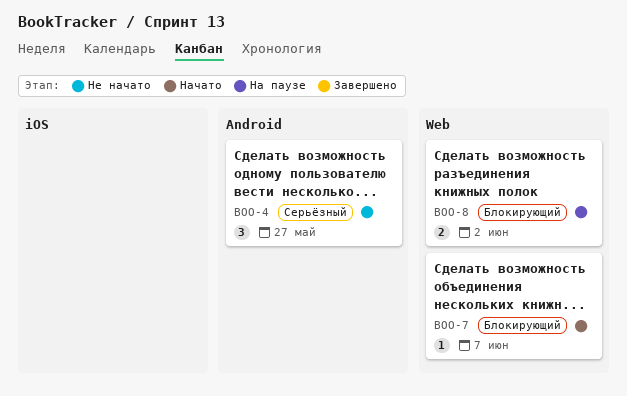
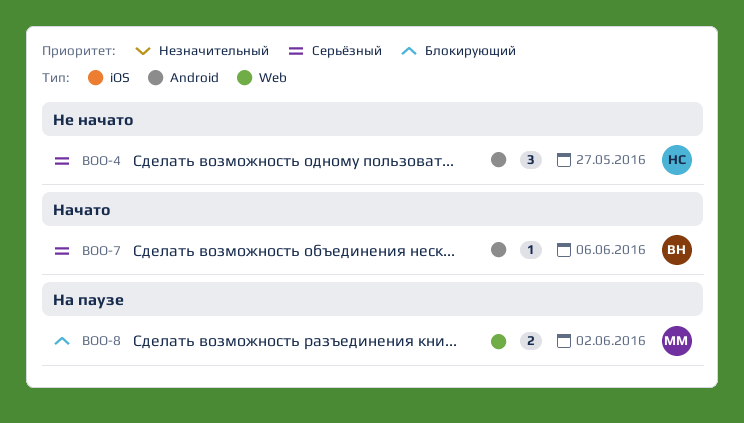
BOO-7, priority: Блокирующий -> Серьёзный
BOO-7, label: Web -> Android
BOO-7, due: Jun 7 -> Jun 6

